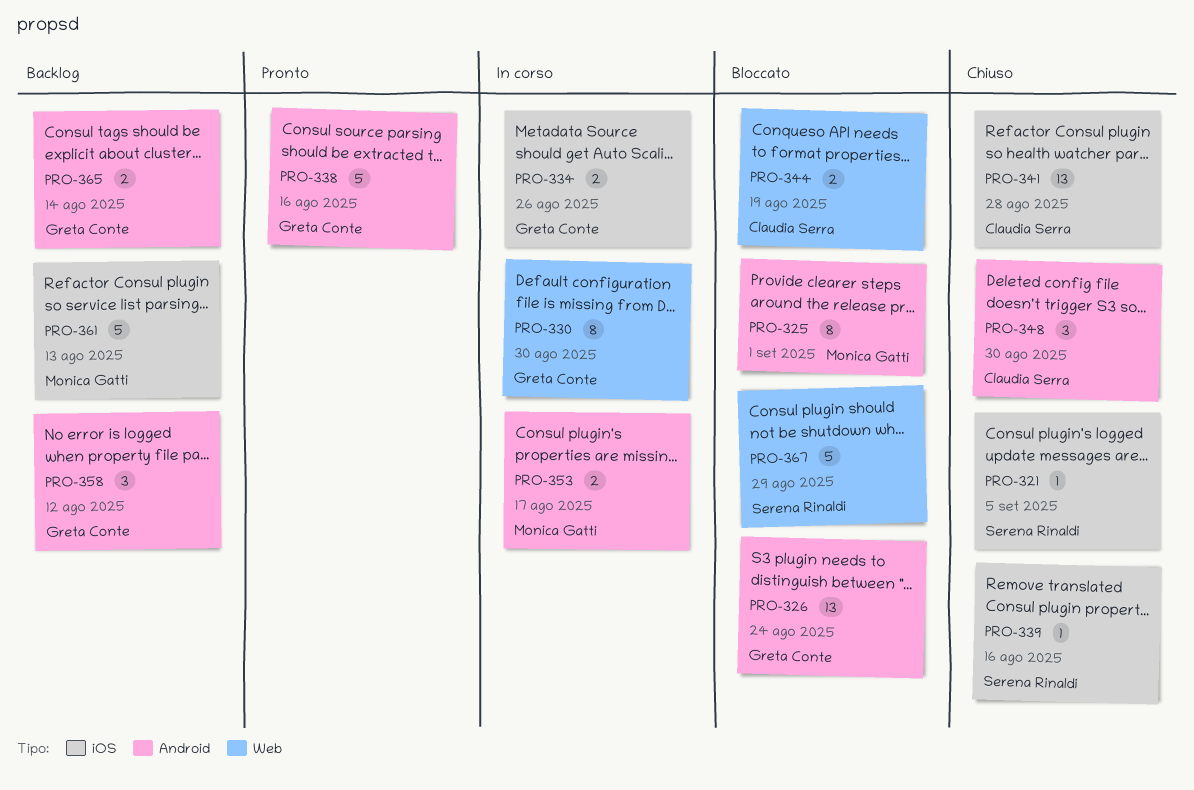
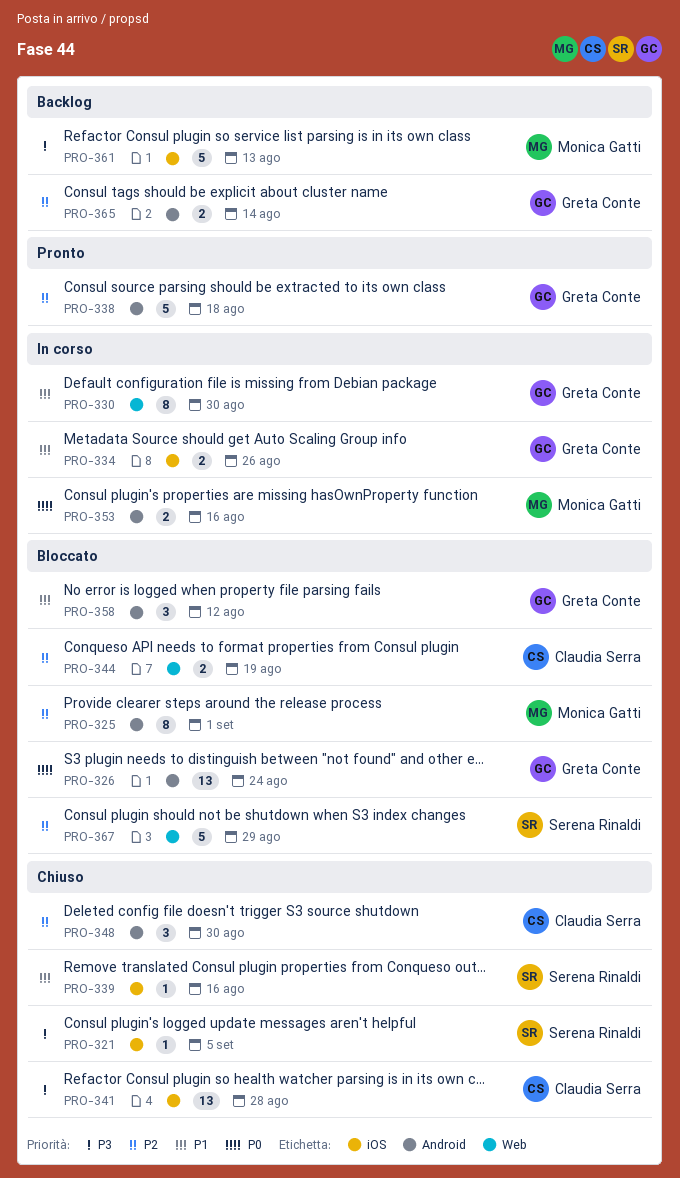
PRO-338, due: Aug 16 -> Aug 18
PRO-353, due: Aug 17 -> Aug 16
PRO-358, status: Backlog -> Bloccato

